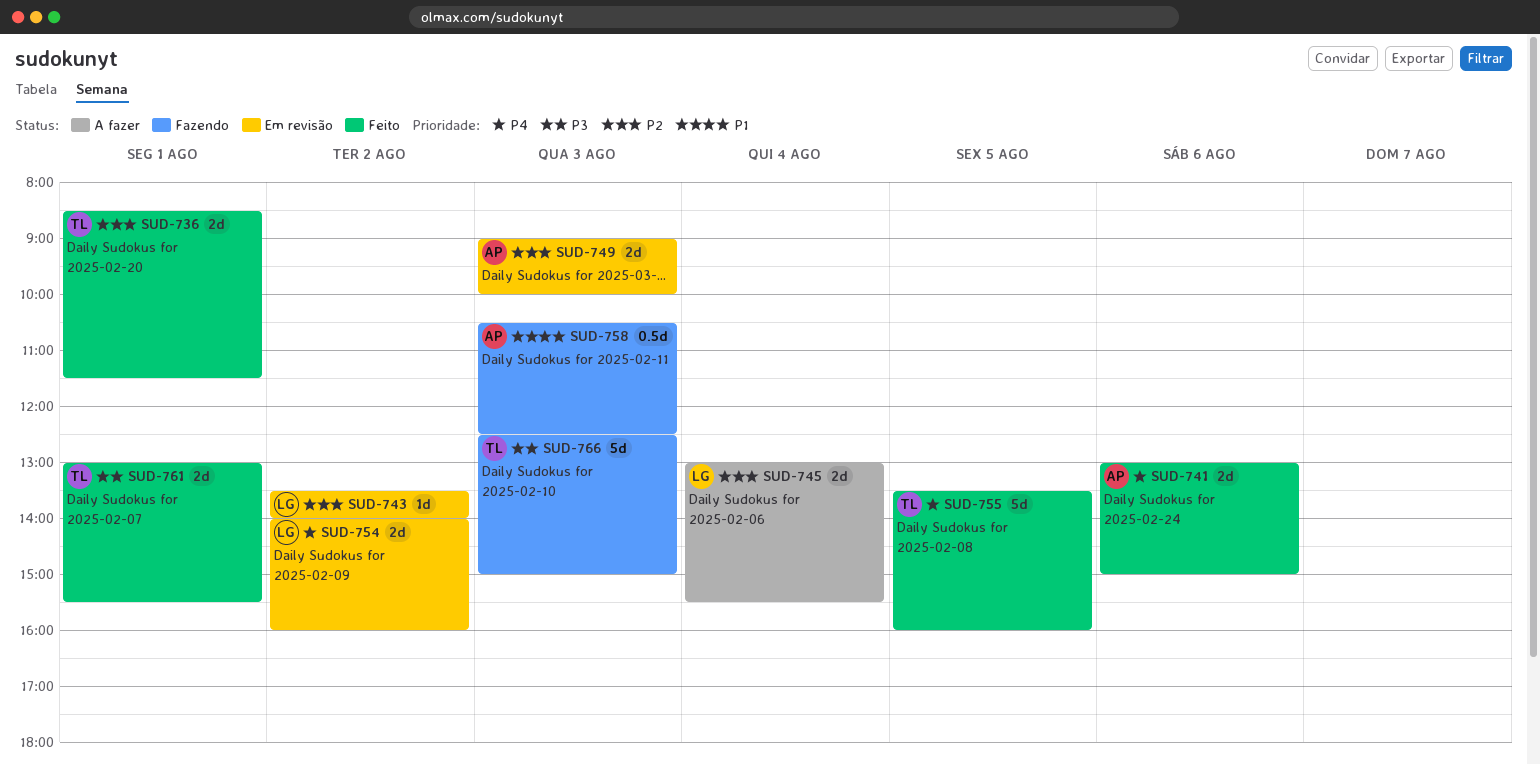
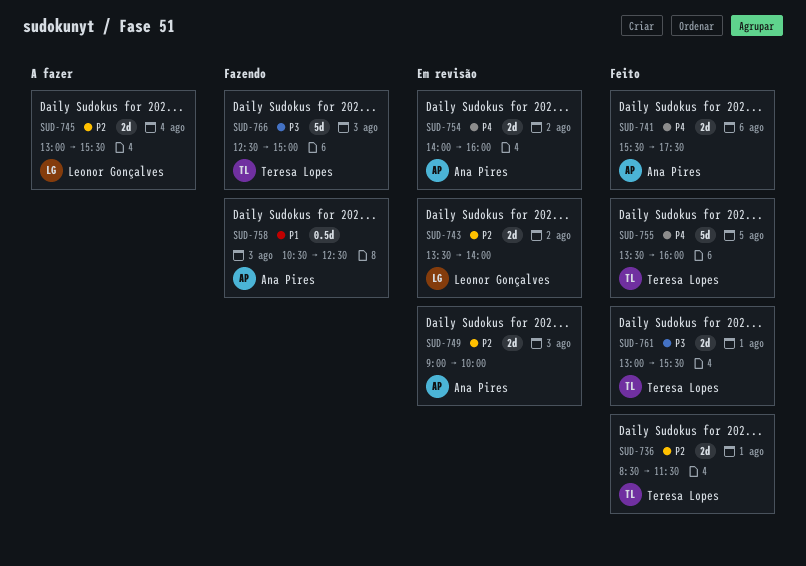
SUD-741, begins: 13:00 -> 15:30
SUD-741, ends: 15:00 -> 17:30
SUD-743, estimate: 1d -> 2d
SUD-754, owner: Leonor Gonçalves -> Ana Pires

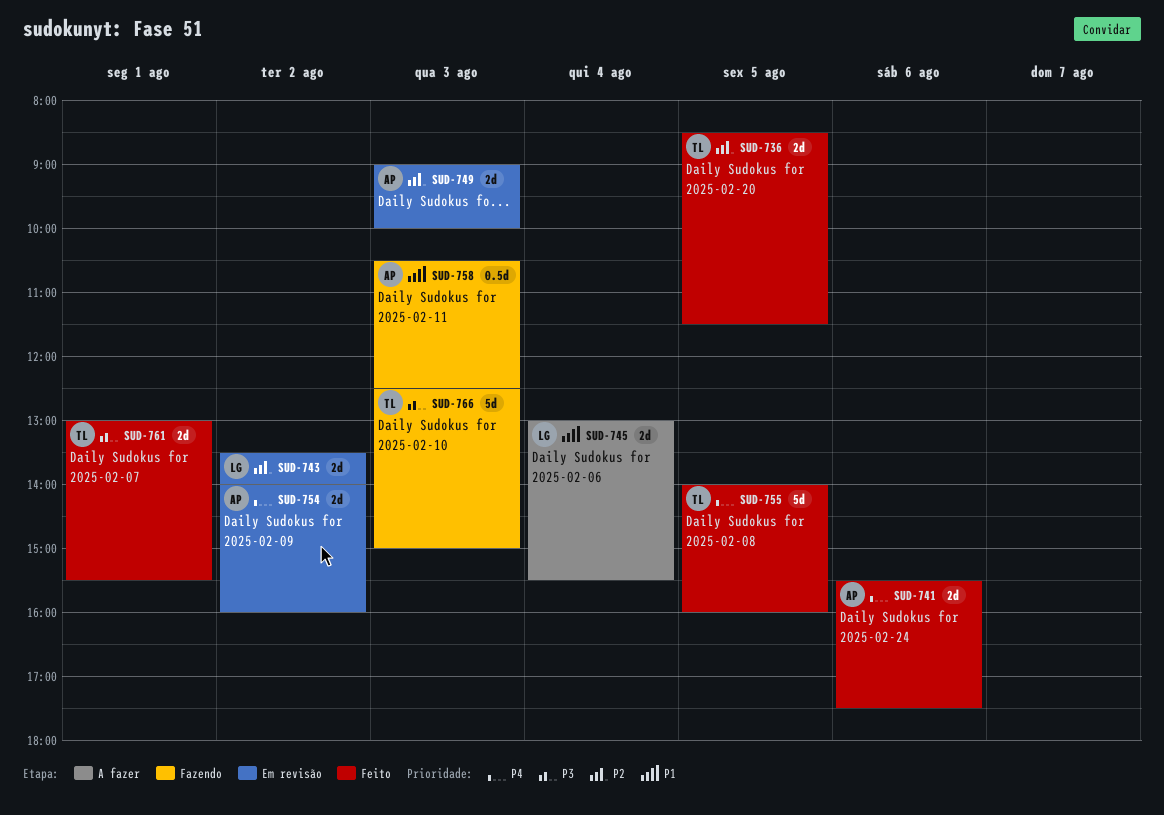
SUD-736, day: Aug 1 -> Aug 5
SUD-745, priority: P2 -> P1
SUD-755, begins: 13:30 -> 14:00

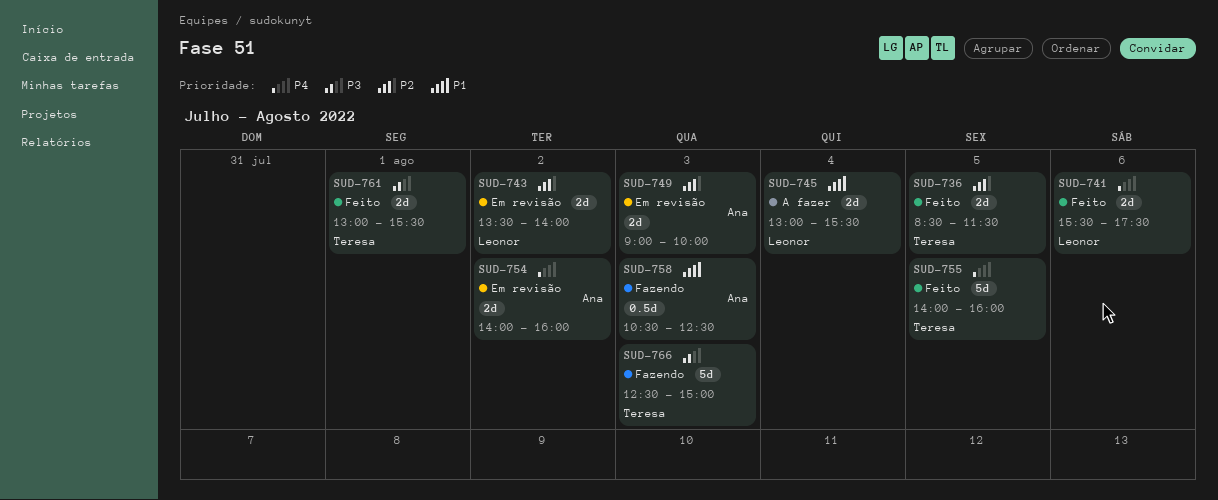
SUD-741, owner: Ana -> Leonor

